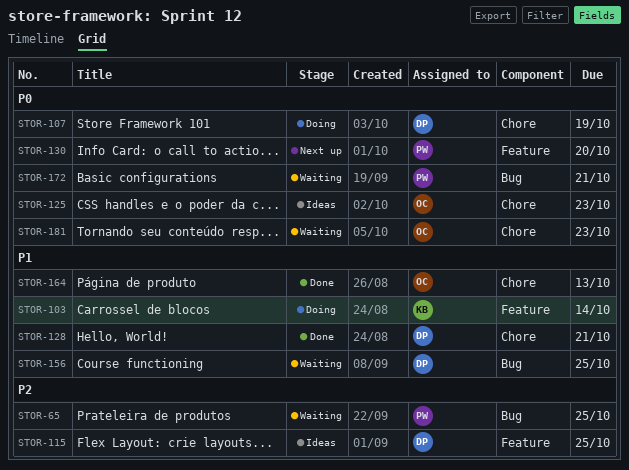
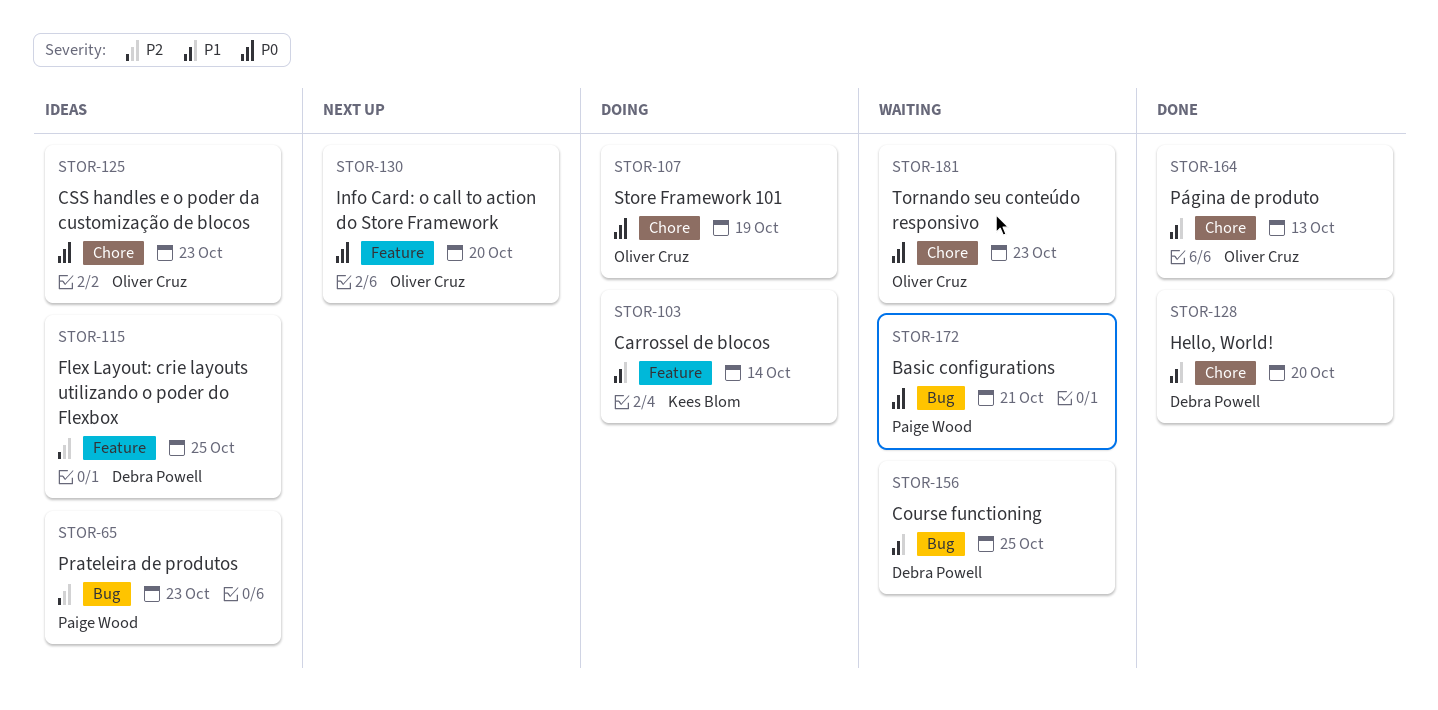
STOR-65, status: Waiting -> Ideas
STOR-65, due: Oct 25 -> Oct 23
STOR-107, owner: Debra Powell -> Oliver Cruz
STOR-128, due: Oct 21 -> Oct 20
STOR-130, owner: Paige Wood -> Oliver Cruz

